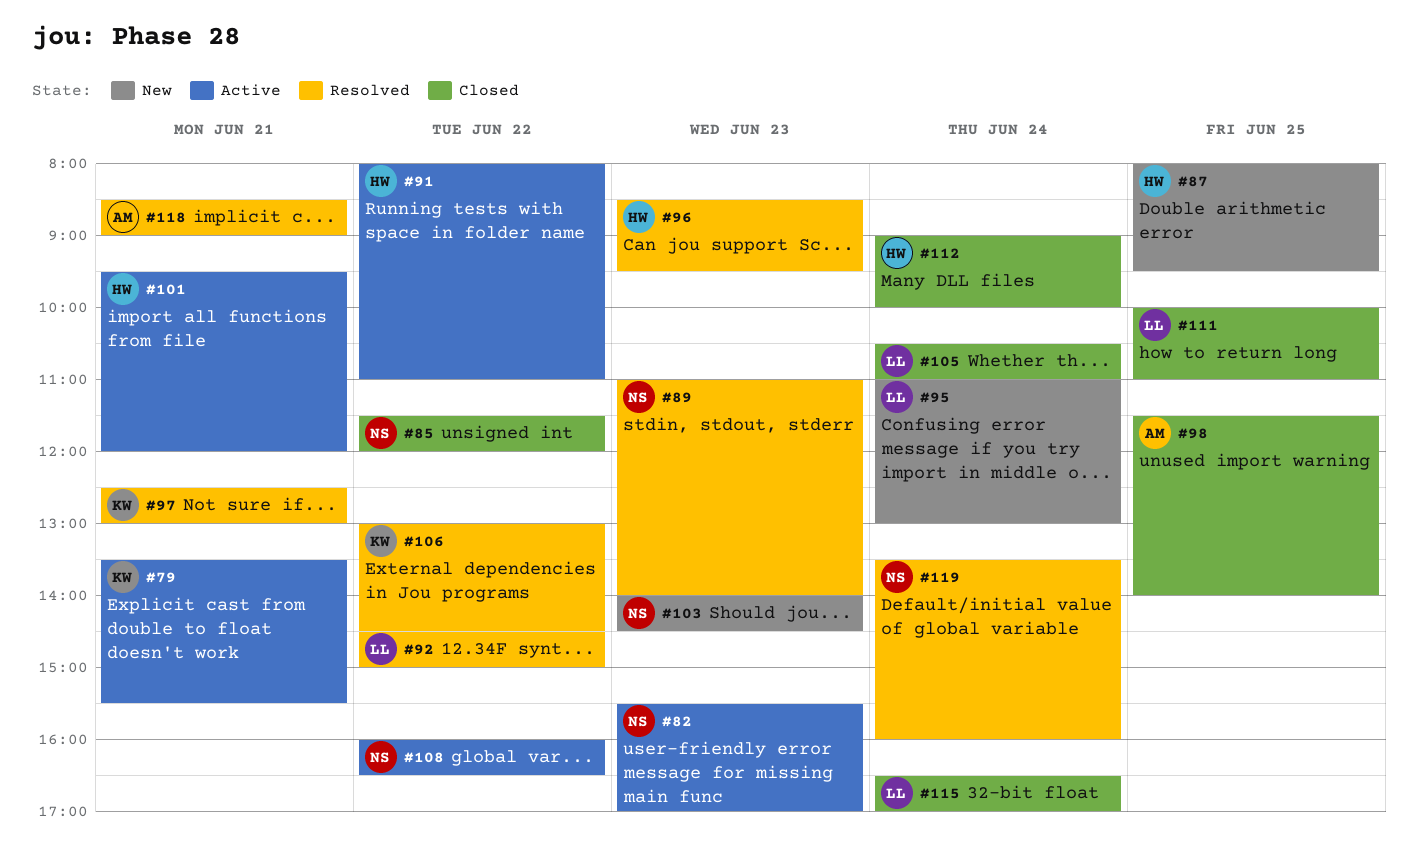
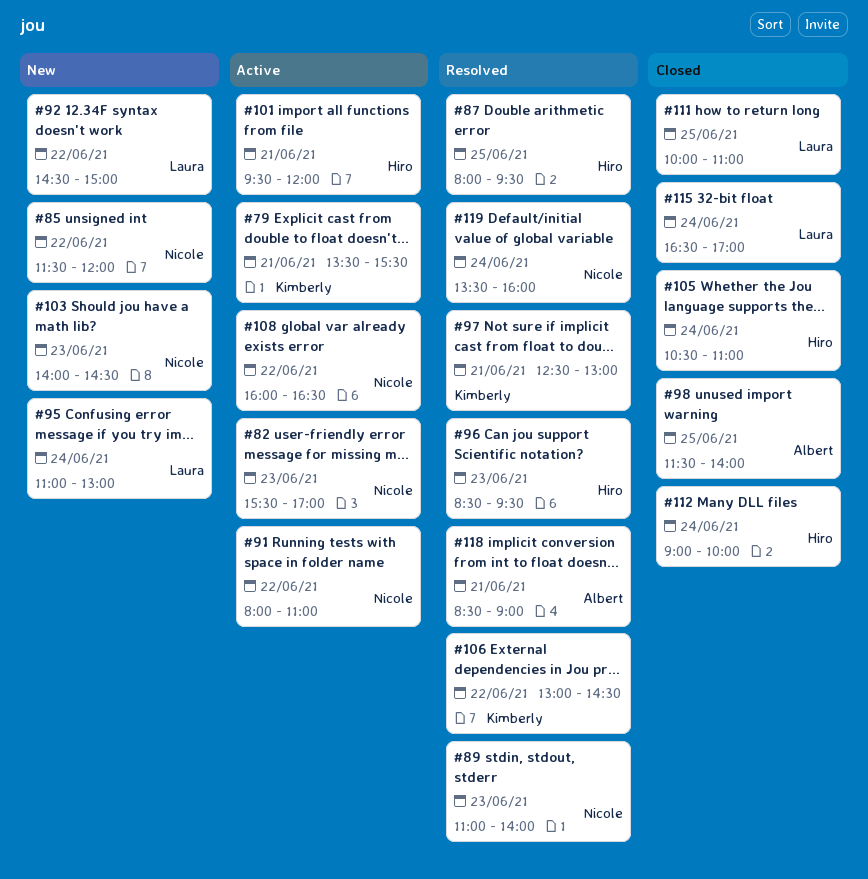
#85, status: Closed -> New
#87, status: New -> Resolved
#91, owner: Hiro -> Nicole
#92, status: Resolved -> New
#105, owner: Laura -> Hiro

